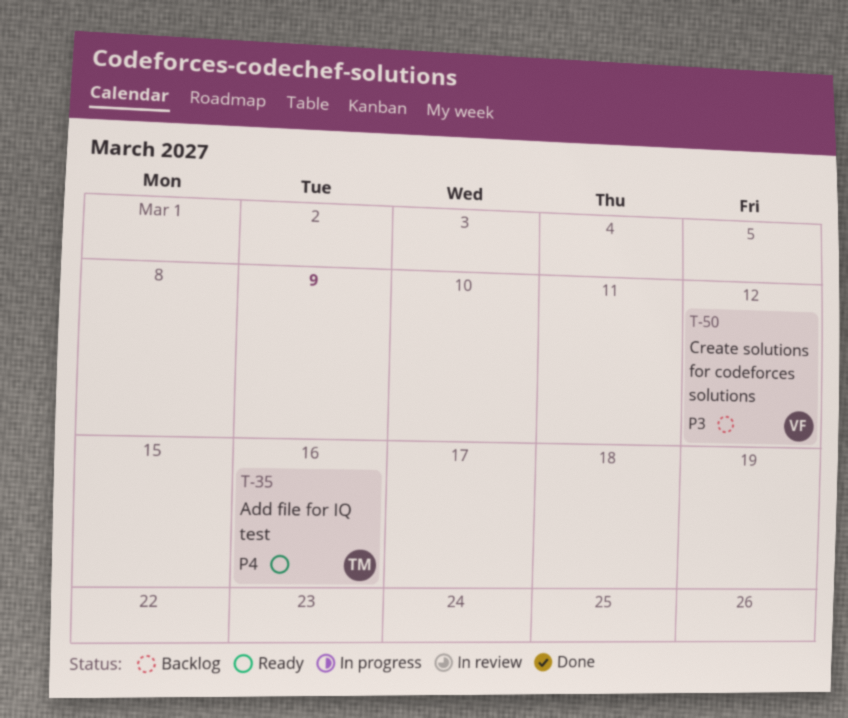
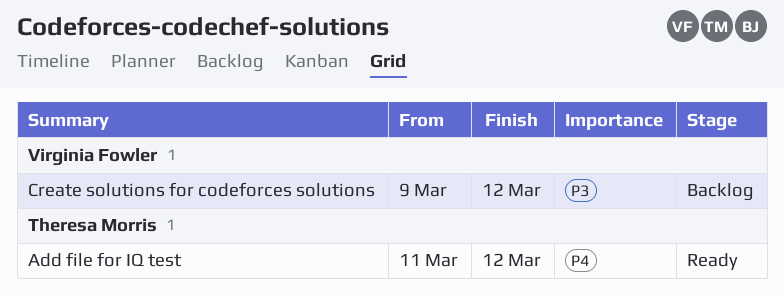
Add file for IQ test, due: Mar 16 -> Mar 12

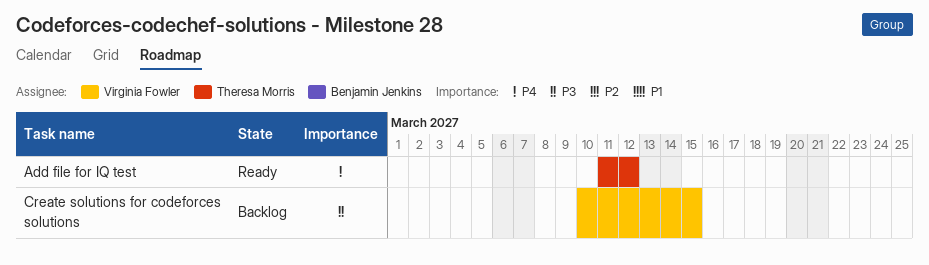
Create solutions for codeforces solutions, start: Mar 9 -> Mar 10
Create solutions for codeforces solutions, due: Mar 12 -> Mar 15

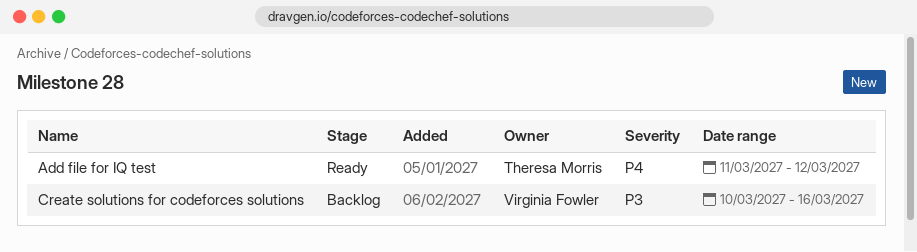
Create solutions for codeforces solutions, due: Mar 15 -> Mar 16

